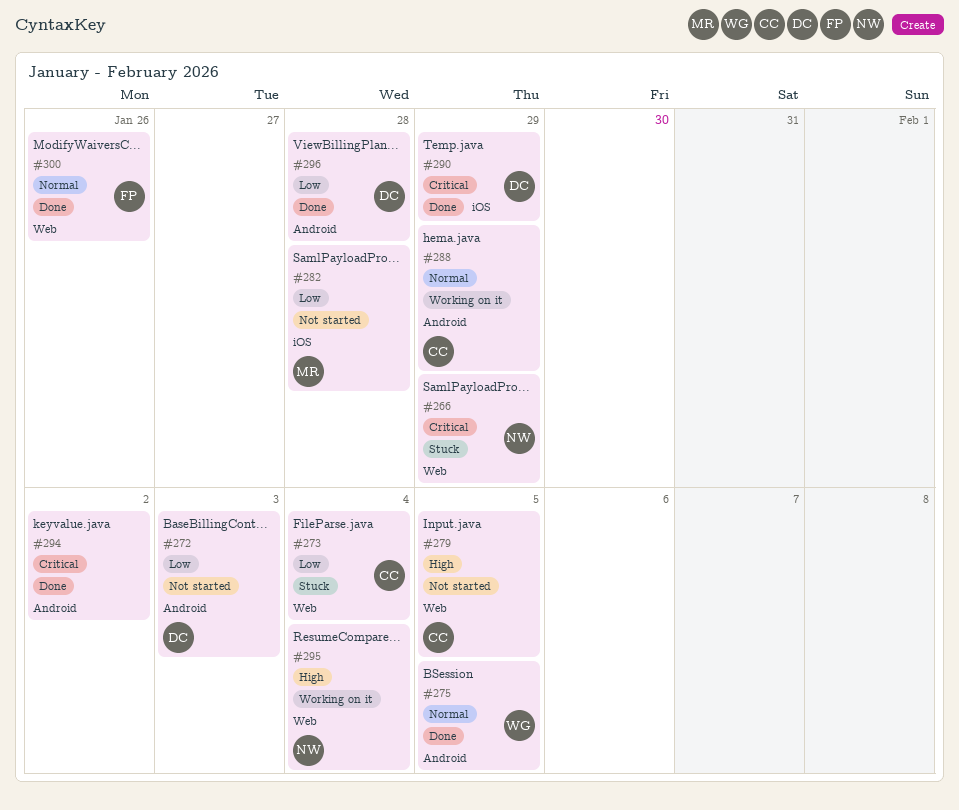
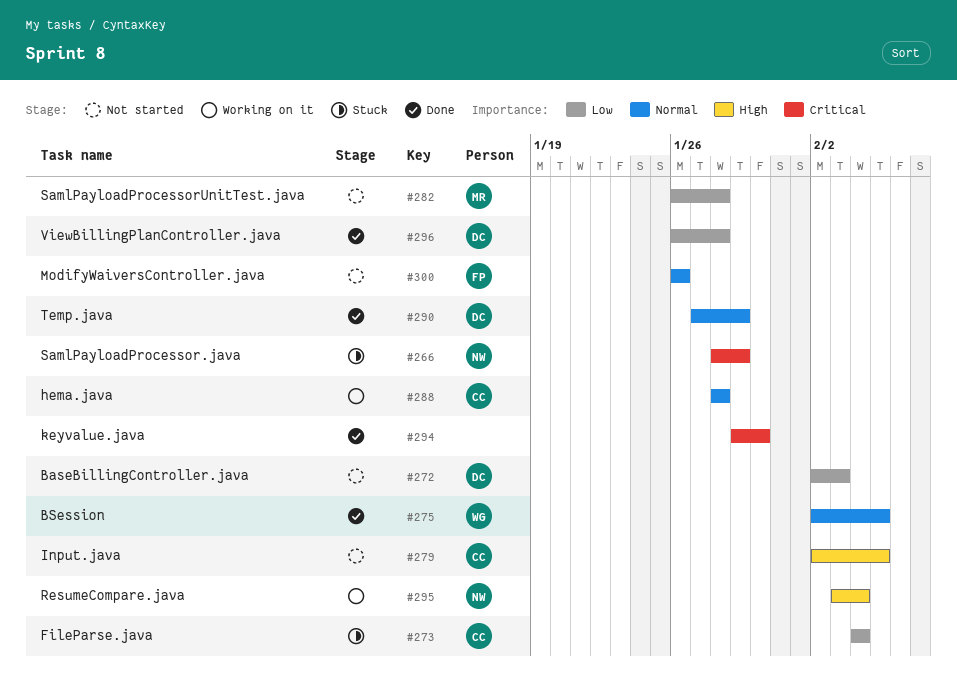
#288, due: Jan 29 -> Jan 28
#290, priority: Critical -> Normal
#294, due: Feb 2 -> Jan 30
#300, status: Done -> Not started

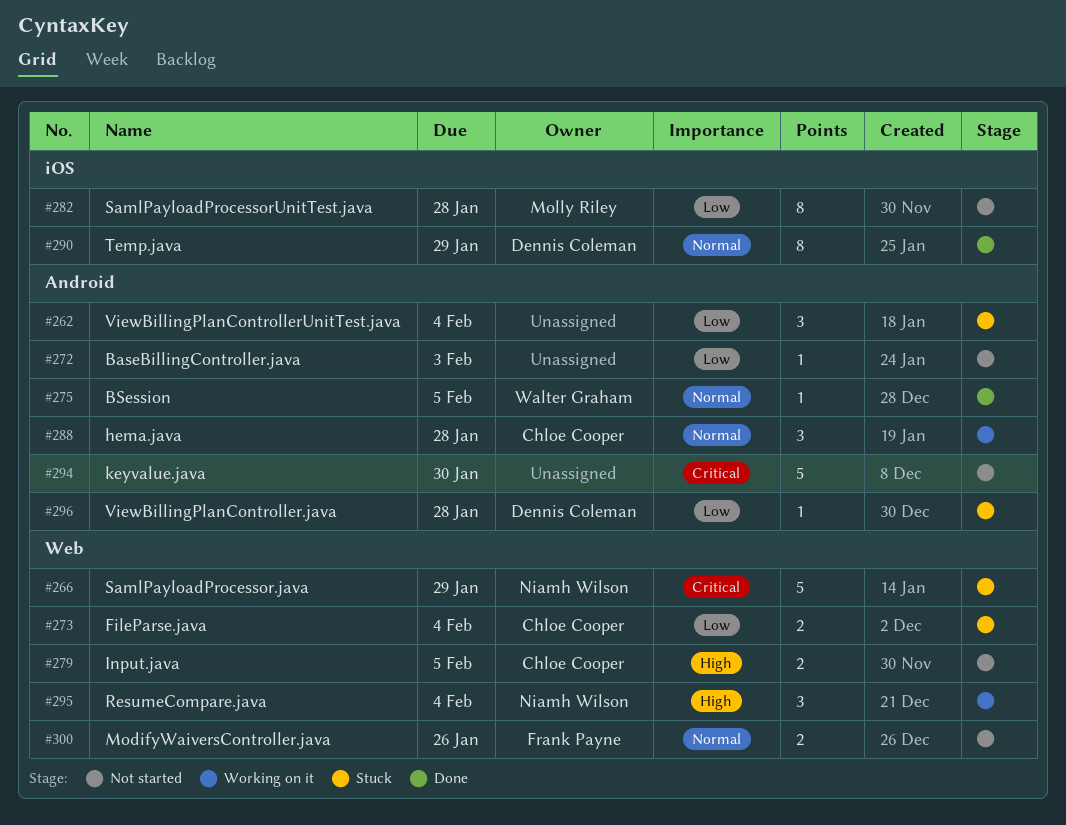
#262: none -> present
#272, owner: Dennis Coleman -> none
#294, status: Done -> Not started
#296, status: Done -> Stuck

